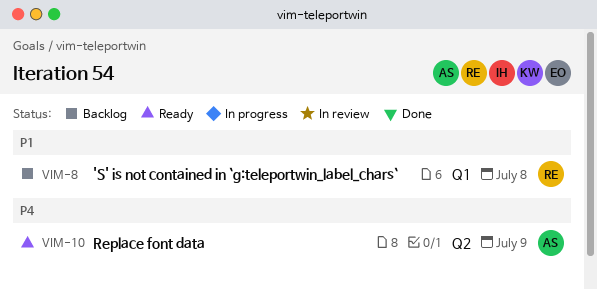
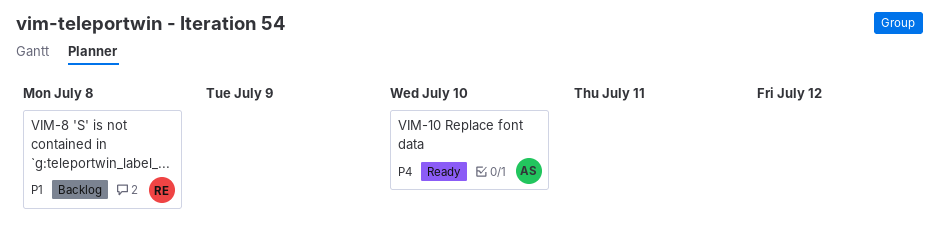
VIM-10, due: Jul 9 -> Jul 10

